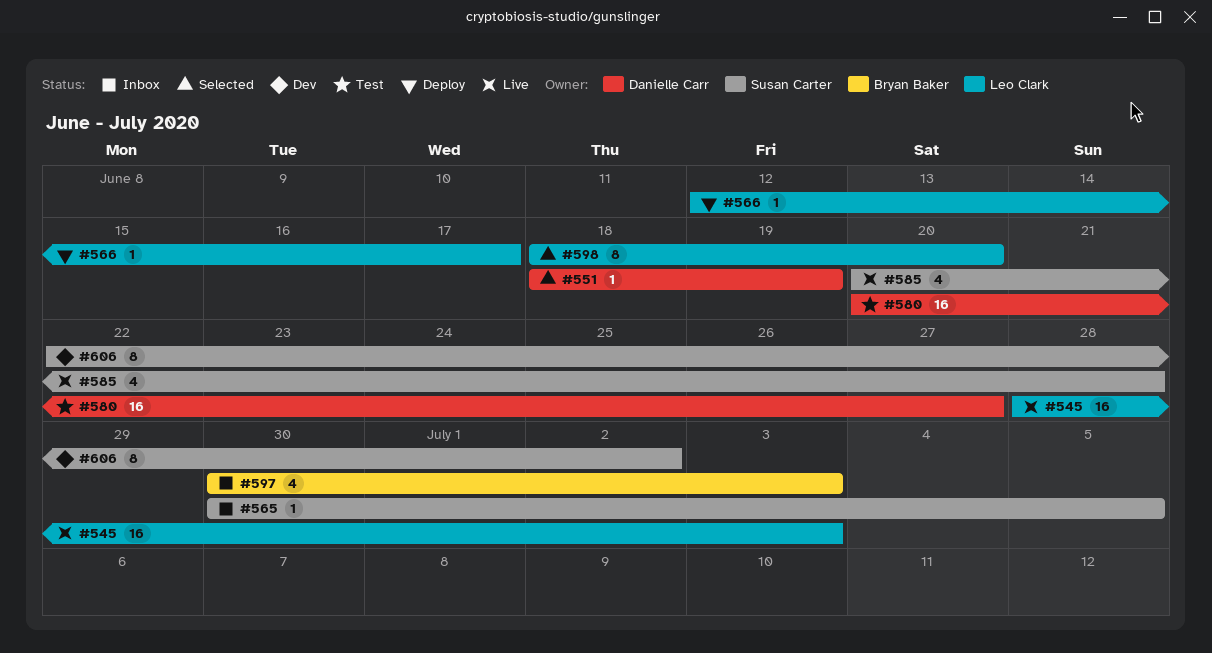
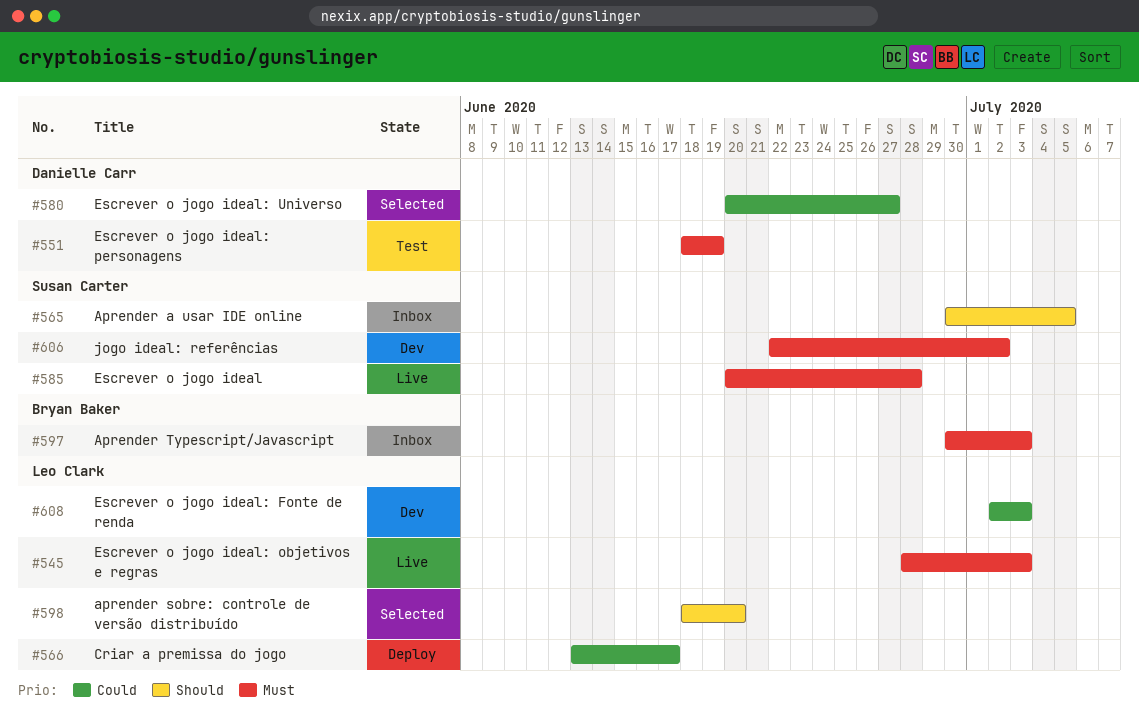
#551, status: Selected -> Test
#566, start: Jun 12 -> Jun 13
#580, status: Test -> Selected
#608: none -> present

